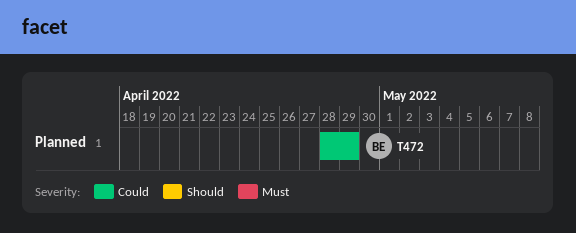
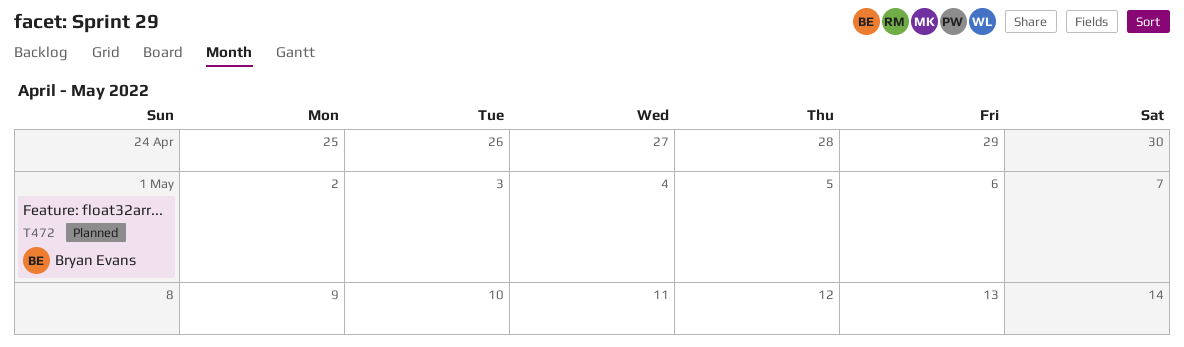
T472, due: Apr 29 -> May 1

